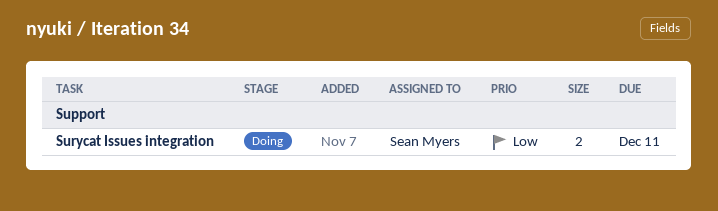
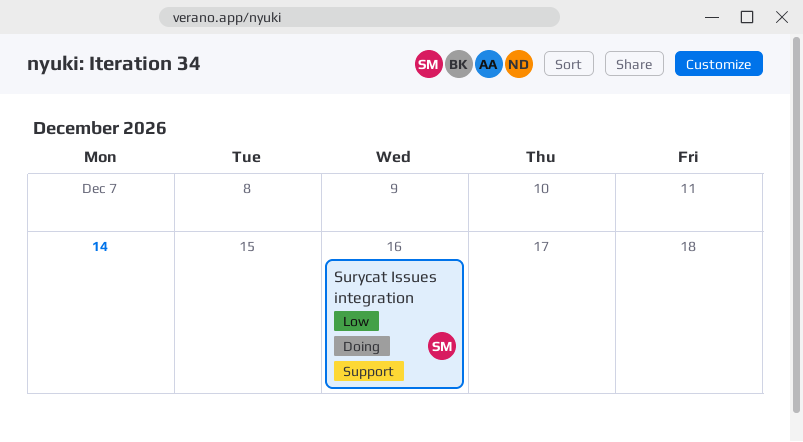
Surycat Issues integration, due: Dec 11 -> Dec 16

